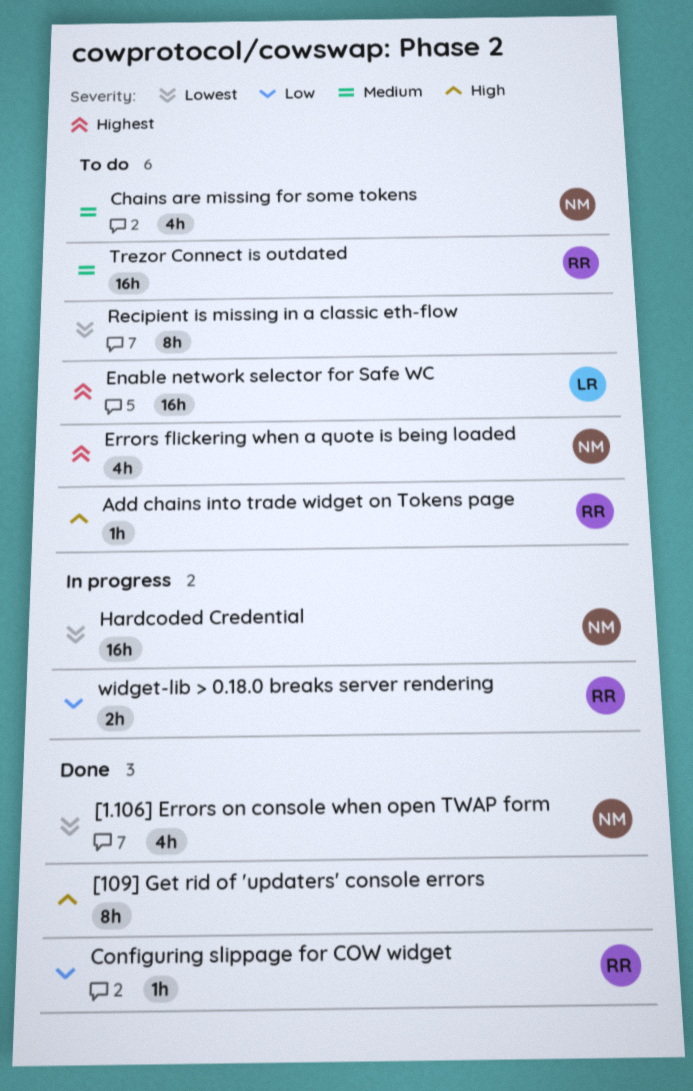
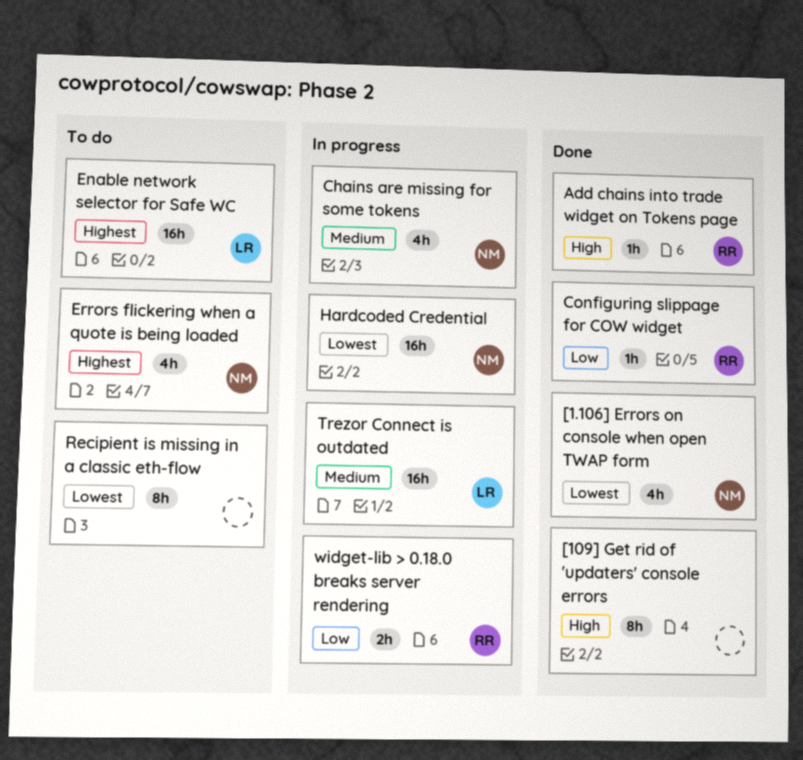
Add chains into trade widget on Tokens page, status: To do -> Done
Chains are missing for some tokens, status: To do -> In progress
Trezor Connect is outdated, status: To do -> In progress
Trezor Connect is outdated, owner: RR -> LR

